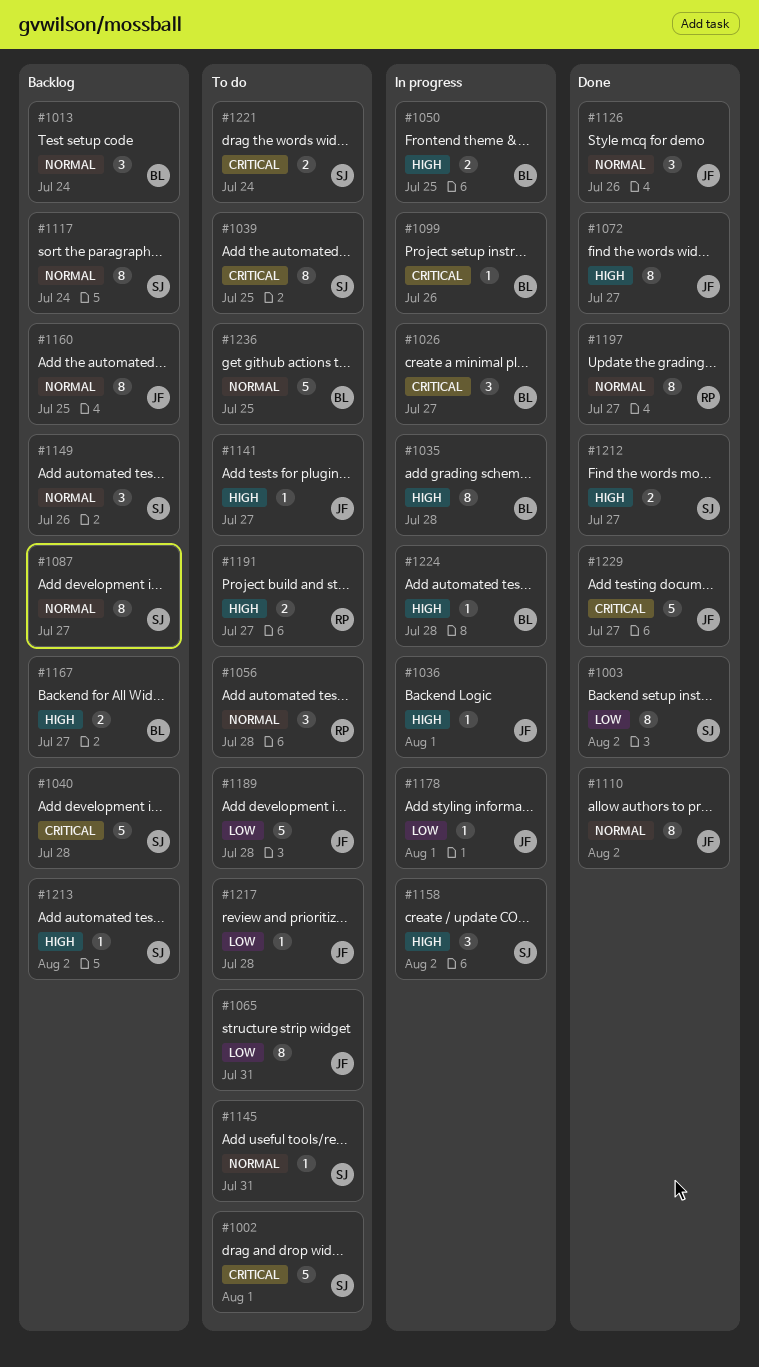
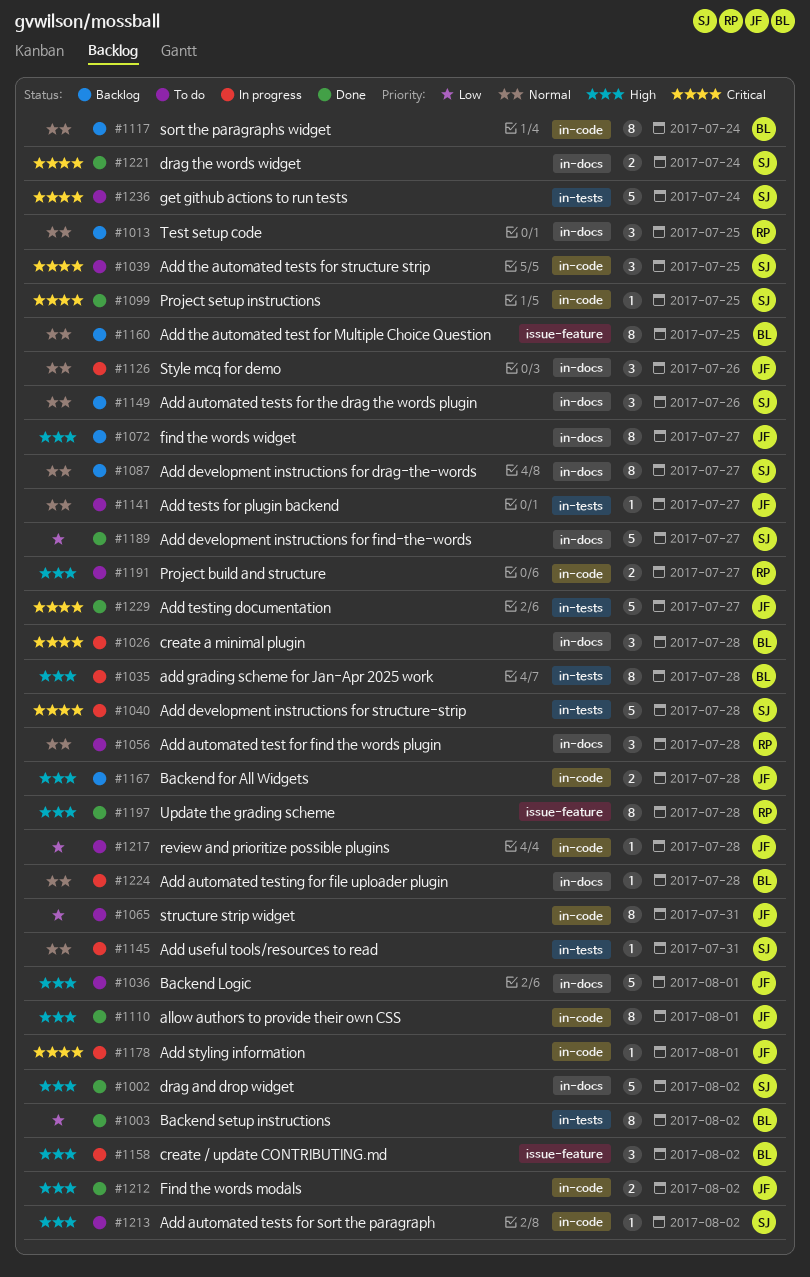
#1002, status: To do -> Done
#1002, priority: Critical -> High
#1002, due: Aug 1 -> Aug 2
#1003, owner: SJ -> BL
#1013, owner: BL -> RP
#1013, due: Jul 24 -> Jul 25
#1026, due: Jul 27 -> Jul 28
#1036, status: In progress -> To do
#1036, estimate: 1 -> 5
#1039, estimate: 8 -> 3
#1040, status: Backlog -> In progress
#1050: present -> none
#1072, status: Done -> Backlog
#1099, status: In progress -> Done
#1099, owner: BL -> SJ
#1099, due: Jul 26 -> Jul 25
#1110, priority: Normal -> High
#1110, due: Aug 2 -> Aug 1
#1117, owner: SJ -> BL
#1126, status: Done -> In progress
#1141, priority: High -> Normal
#1145, status: To do -> In progress
#1158, owner: SJ -> BL
#1160, owner: JF -> BL
#1167, owner: BL -> JF
#1167, due: Jul 27 -> Jul 28
#1178, priority: Low -> Critical
#1189, status: To do -> Done
#1189, owner: JF -> SJ
#1189, due: Jul 28 -> Jul 27
#1197, priority: Normal -> High
#1197, due: Jul 27 -> Jul 28
#1212, owner: SJ -> JF
#1212, due: Jul 27 -> Aug 2
#1213, status: Backlog -> To do
#1221, status: To do -> Done
#1224, priority: High -> Normal
#1236, owner: BL -> SJ
#1236, priority: Normal -> Critical
#1236, due: Jul 25 -> Jul 24

